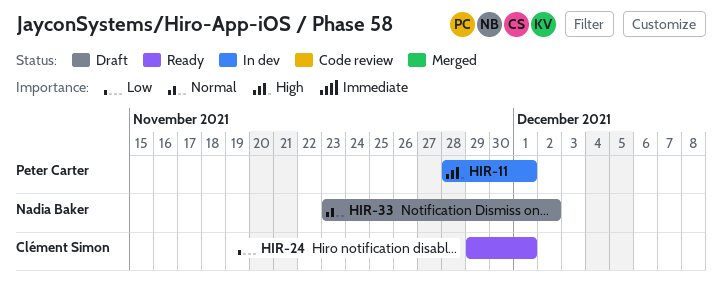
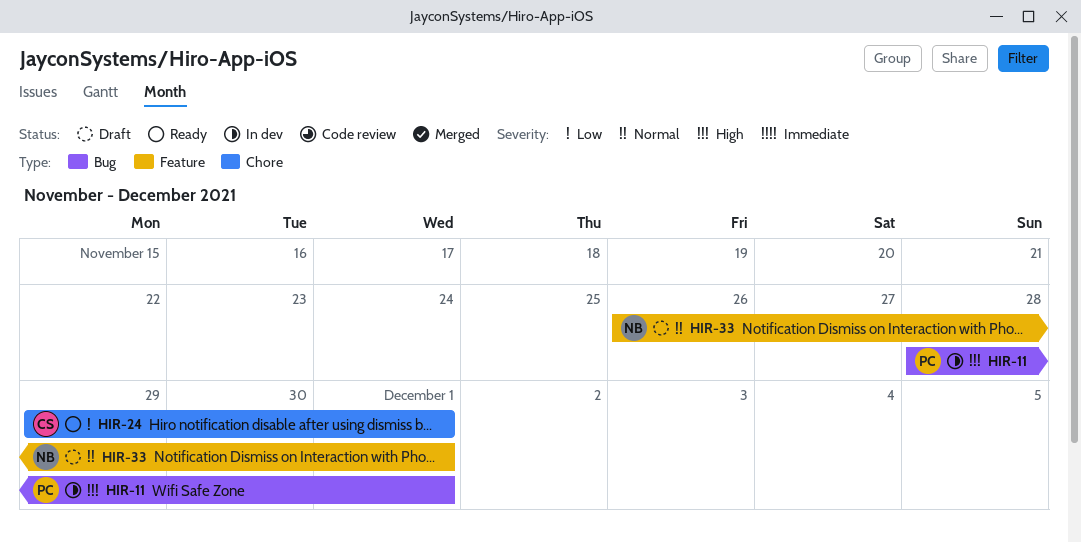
HIR-33, start: Nov 23 -> Nov 26
HIR-33, due: Dec 2 -> Dec 1

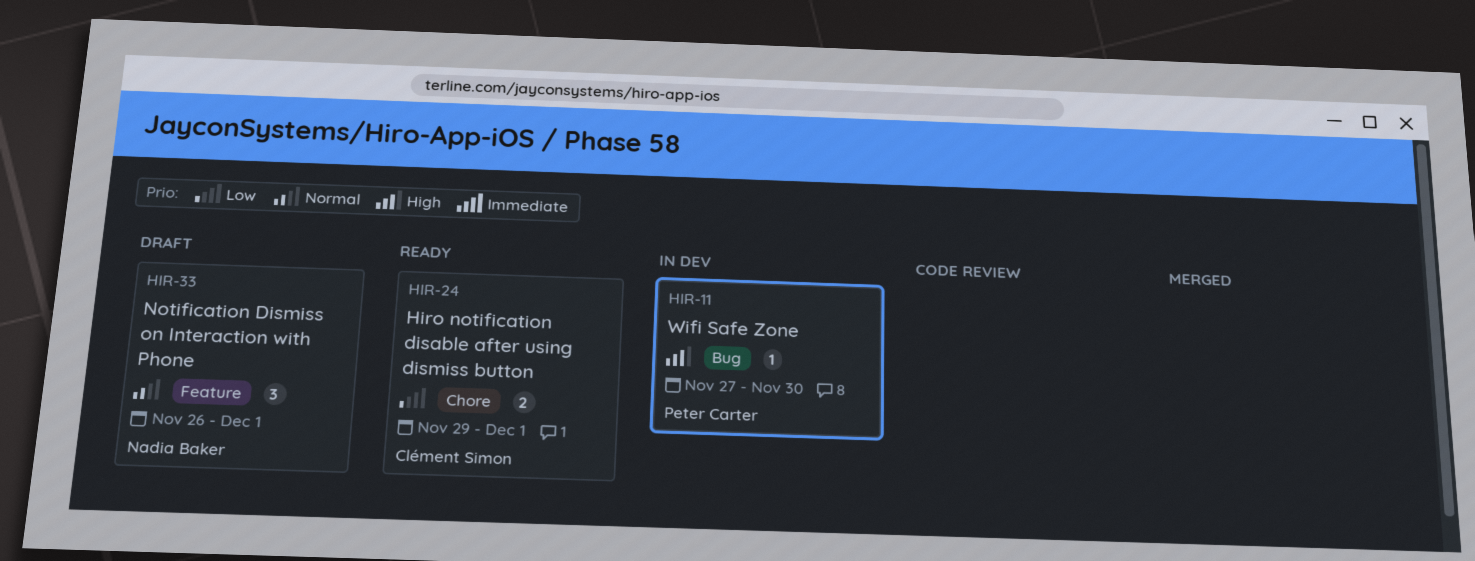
HIR-11, start: Nov 28 -> Nov 27
HIR-11, due: Dec 1 -> Nov 30

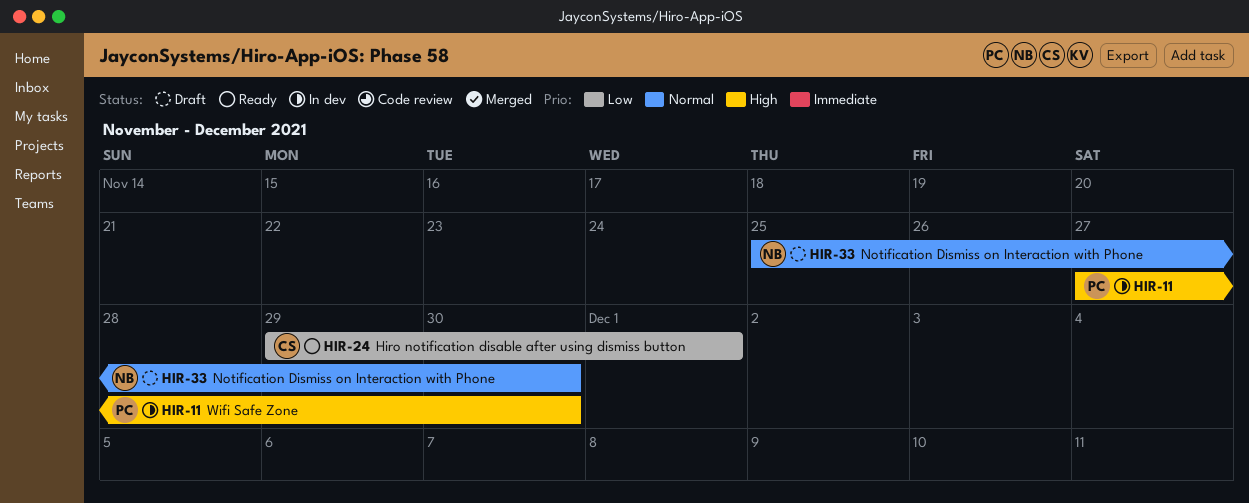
HIR-33, start: Nov 26 -> Nov 25
HIR-33, due: Dec 1 -> Nov 30

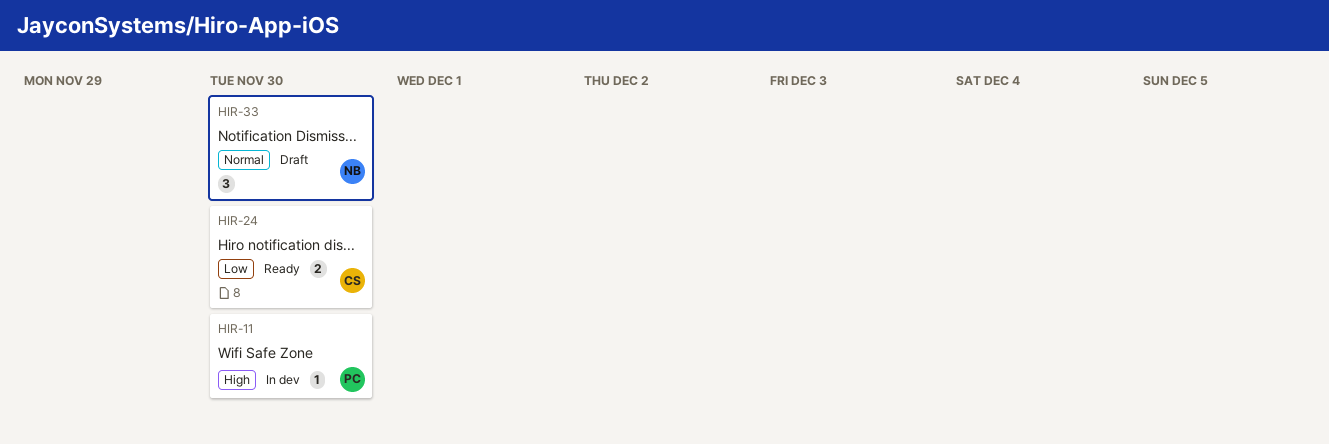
HIR-24, due: Dec 1 -> Nov 30

